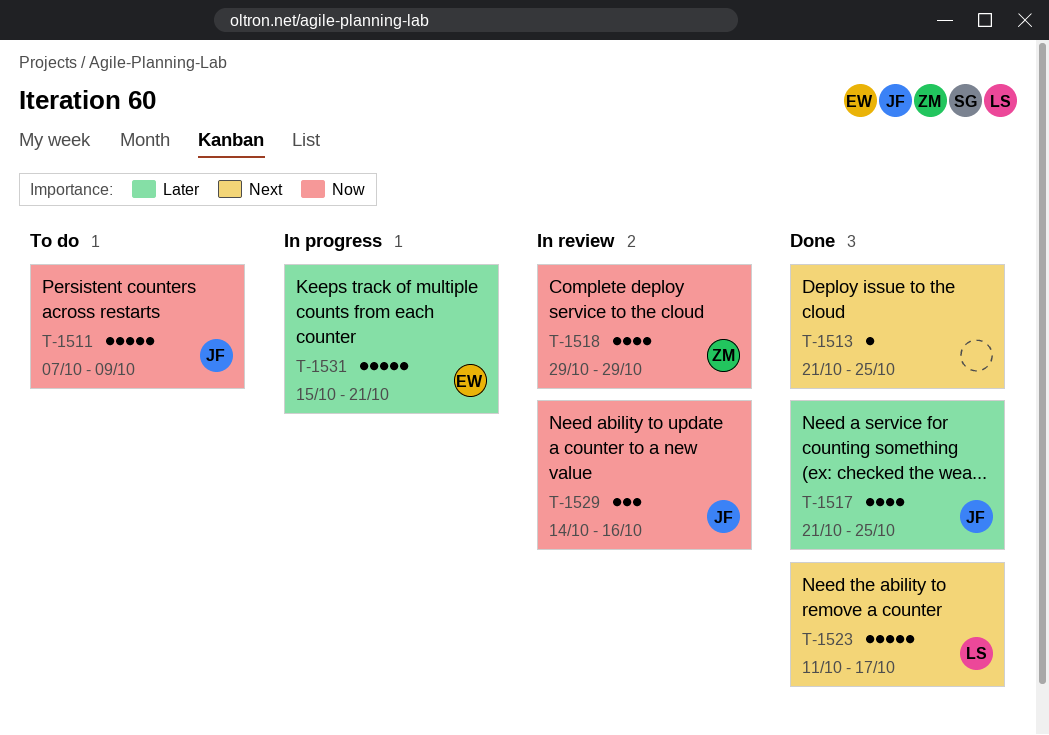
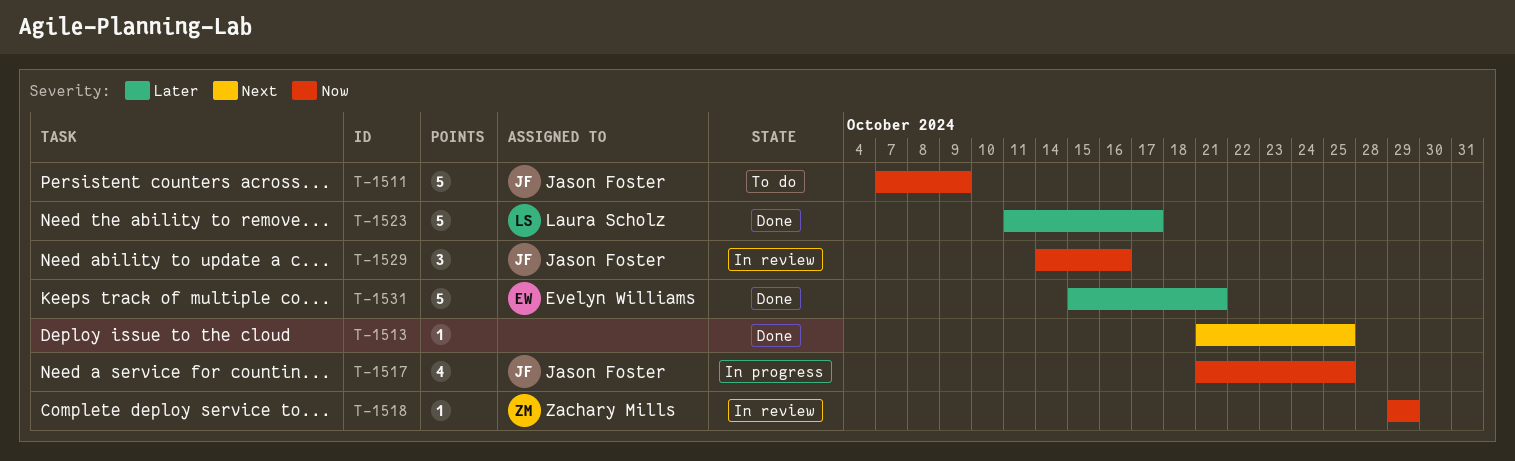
T-1517, status: Done -> In progress
T-1517, priority: Later -> Now
T-1518, estimate: 4 -> 1
T-1523, priority: Next -> Later
T-1531, status: In progress -> Done

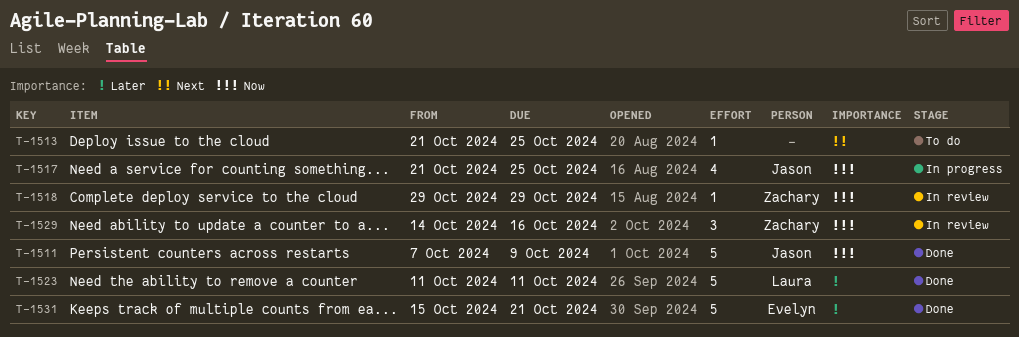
T-1511, status: To do -> Done
T-1513, status: Done -> To do
T-1523, due: Oct 17 -> Oct 11
T-1529, owner: Jason Foster -> Zachary Mills

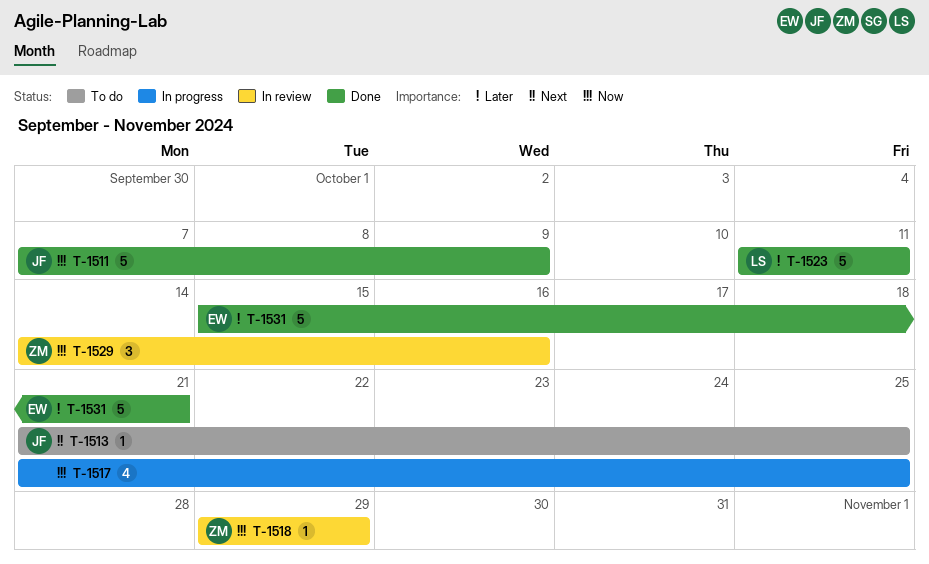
T-1513, owner: none -> Jason
T-1517, owner: Jason -> none

